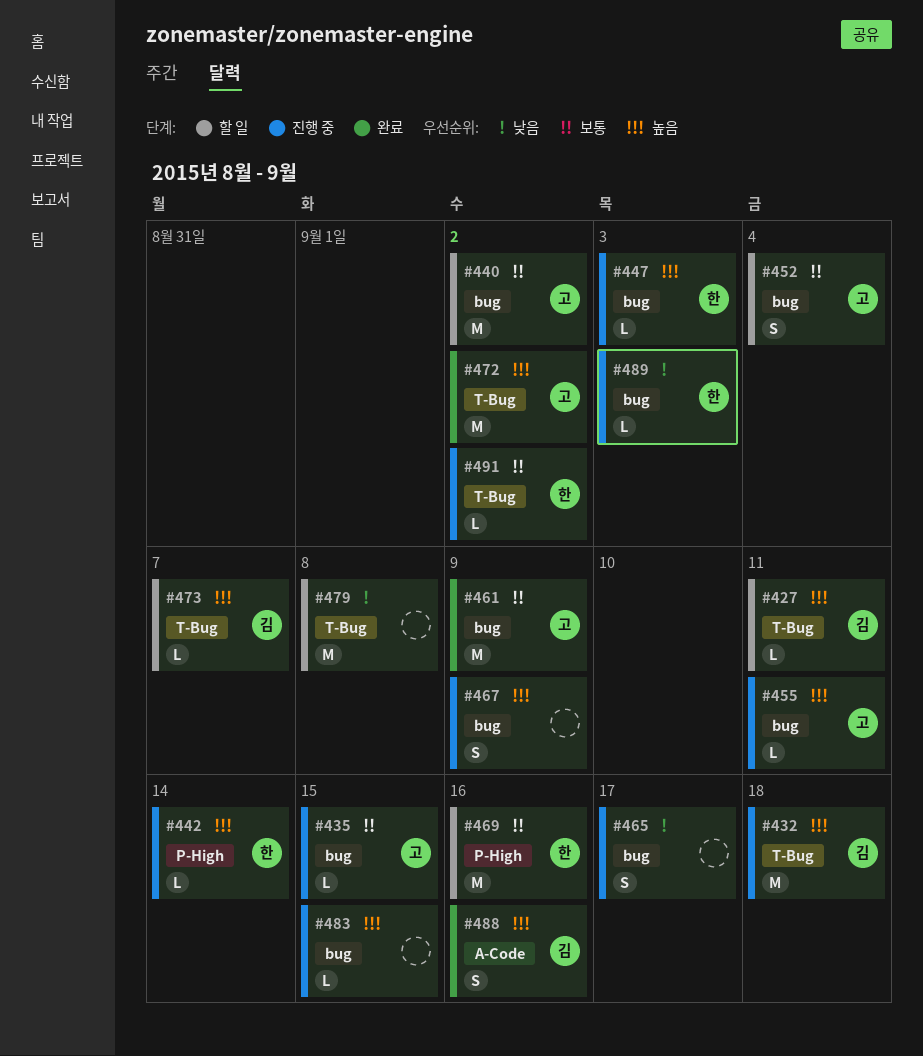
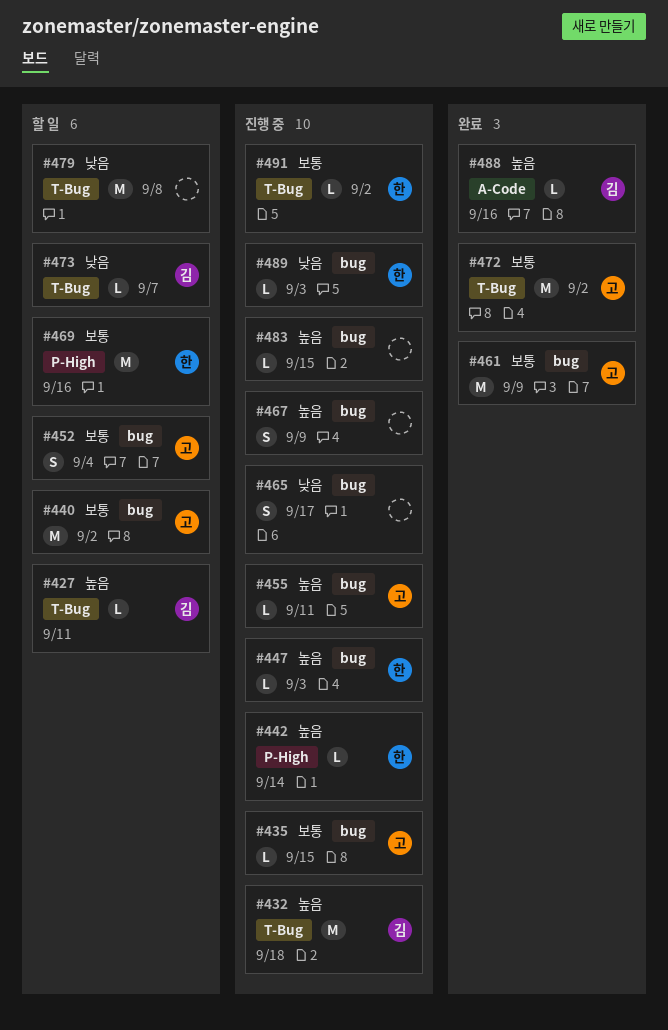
#472, priority: 높음 -> 보통
#473, priority: 높음 -> 낮음
#488, estimate: S -> L

